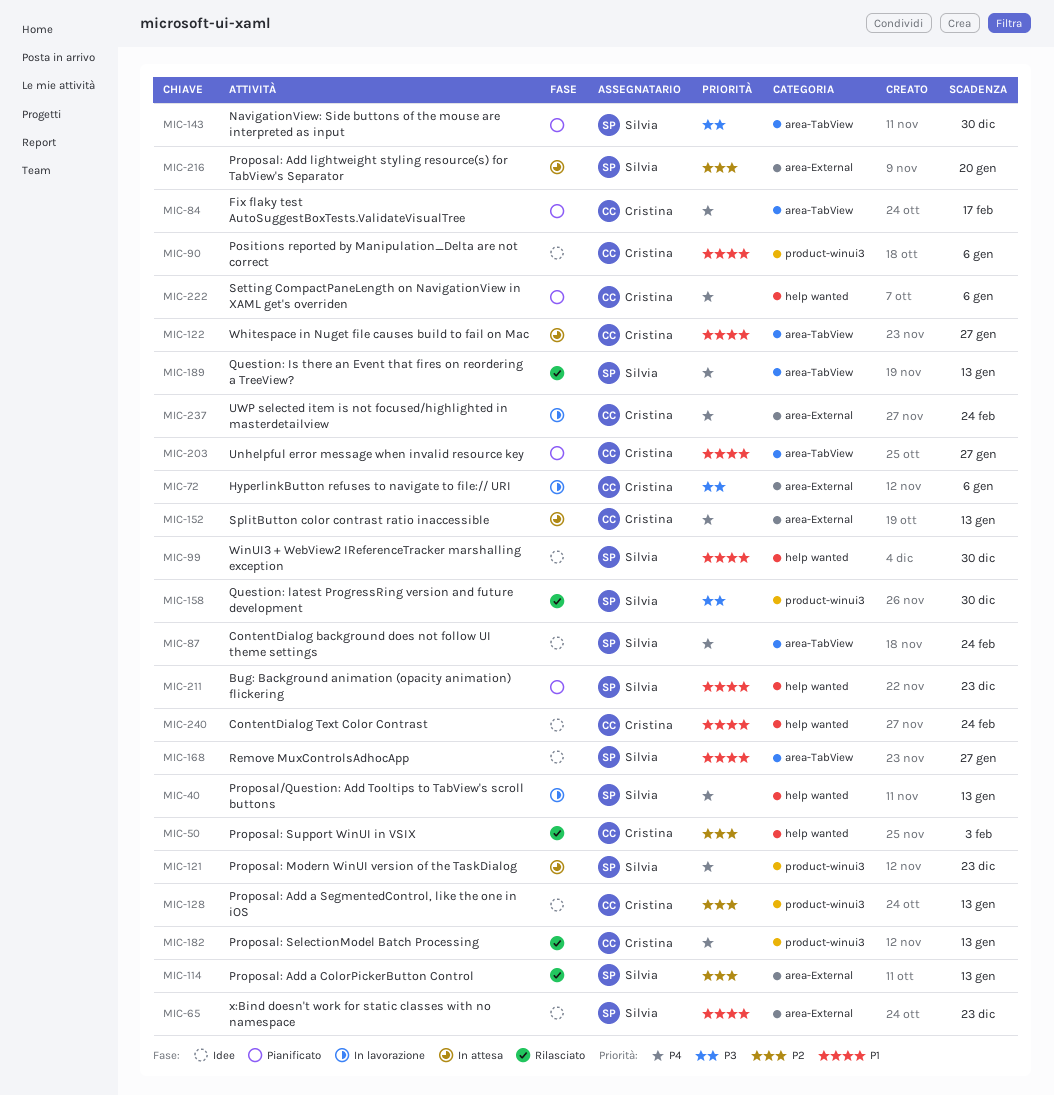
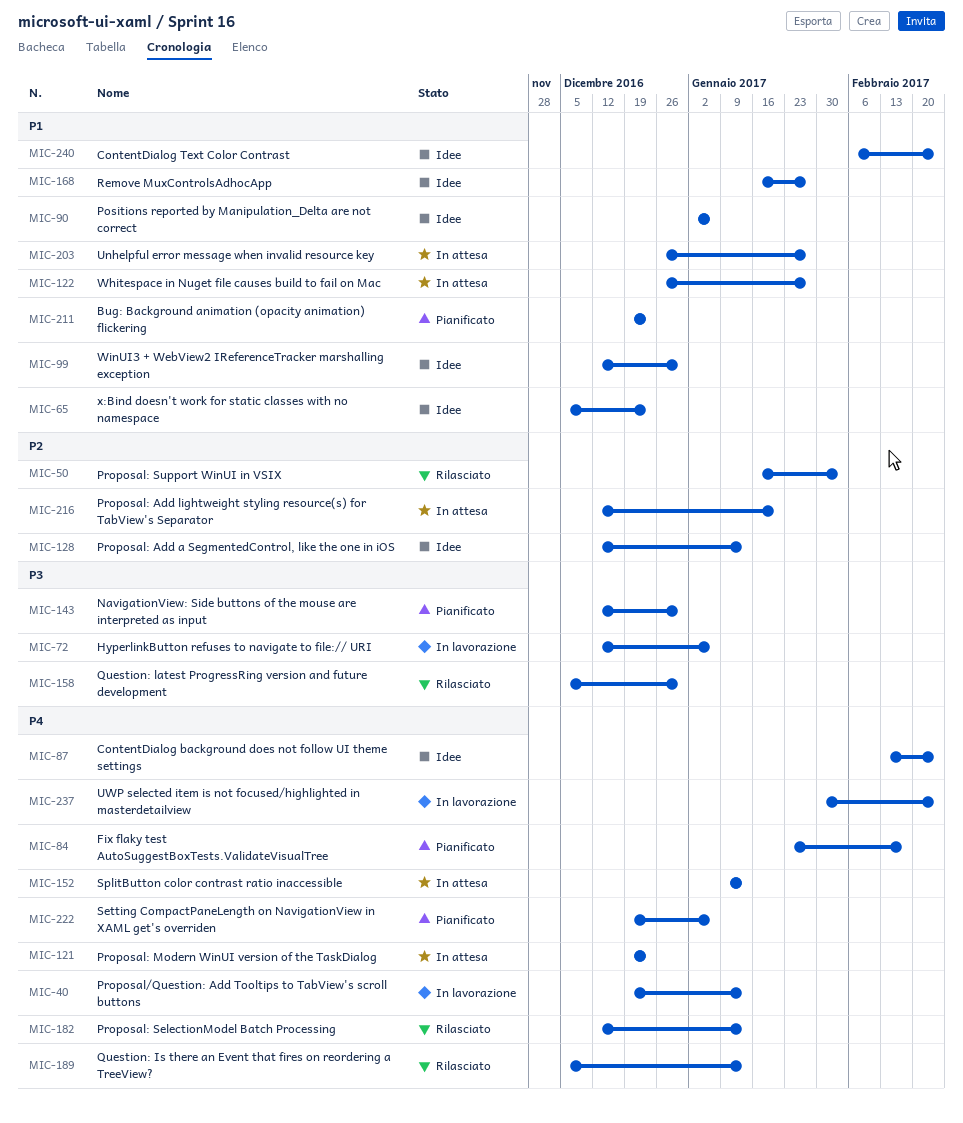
MIC-114: present -> none
MIC-203, status: Pianificato -> In attesa

